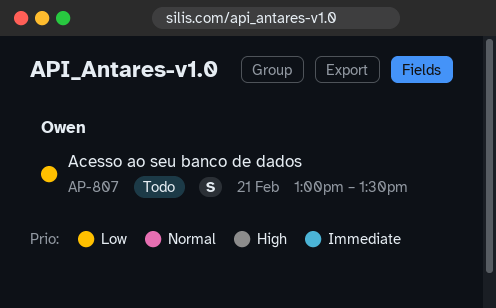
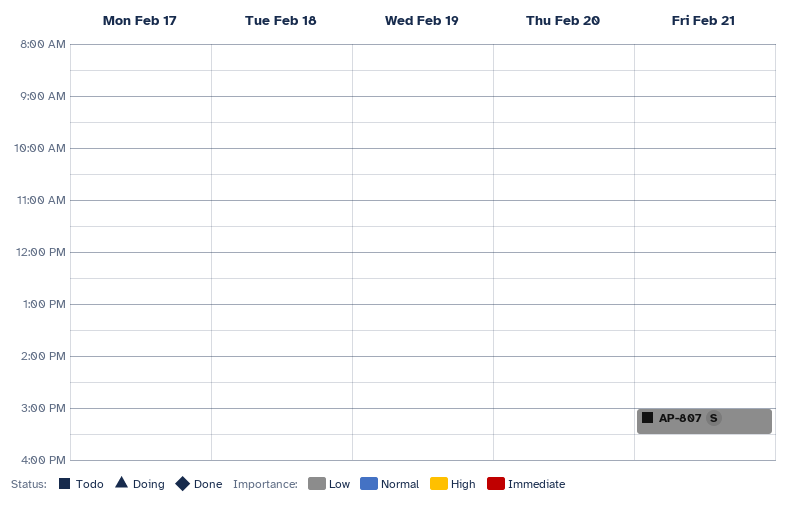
AP-807, begins: 13:00 -> 15:00
AP-807, ends: 13:30 -> 15:30

